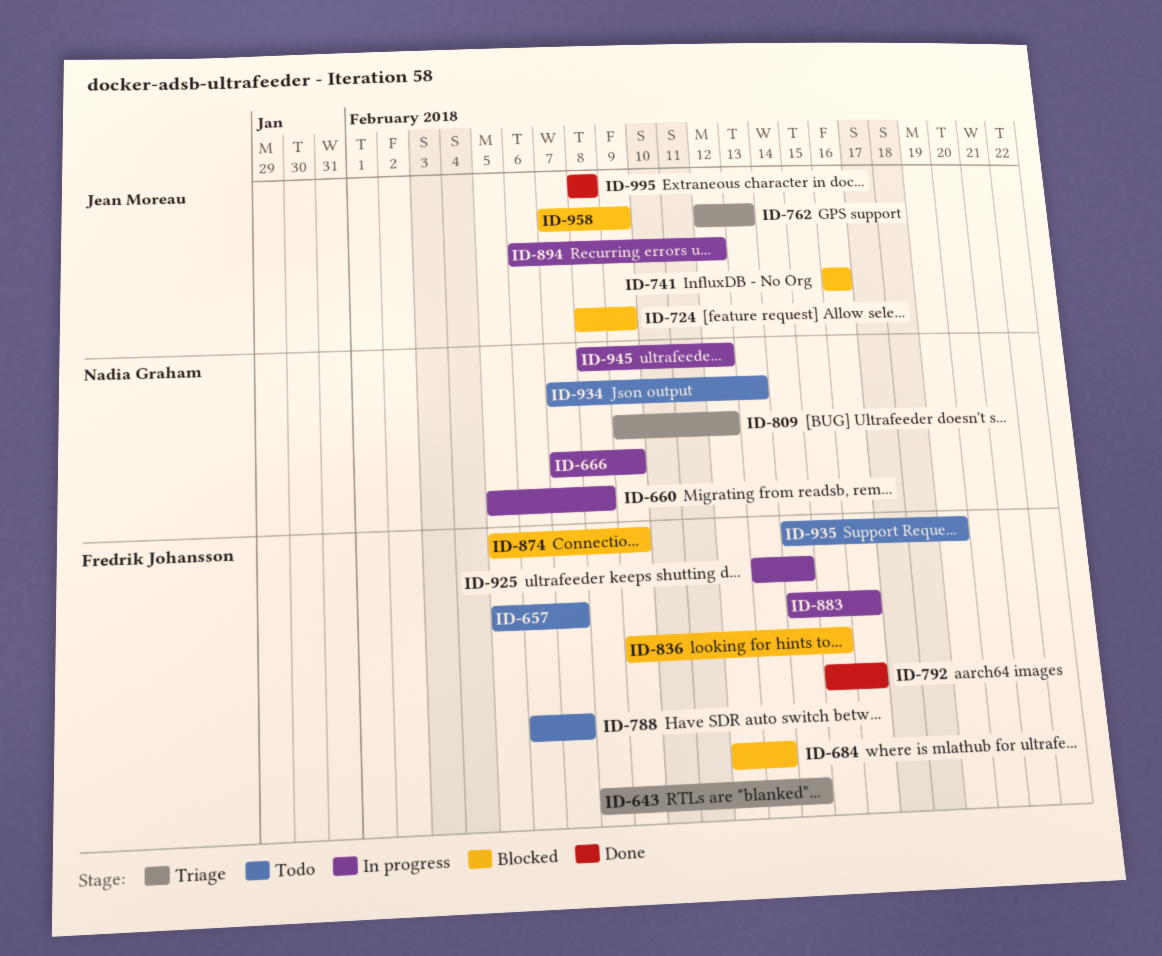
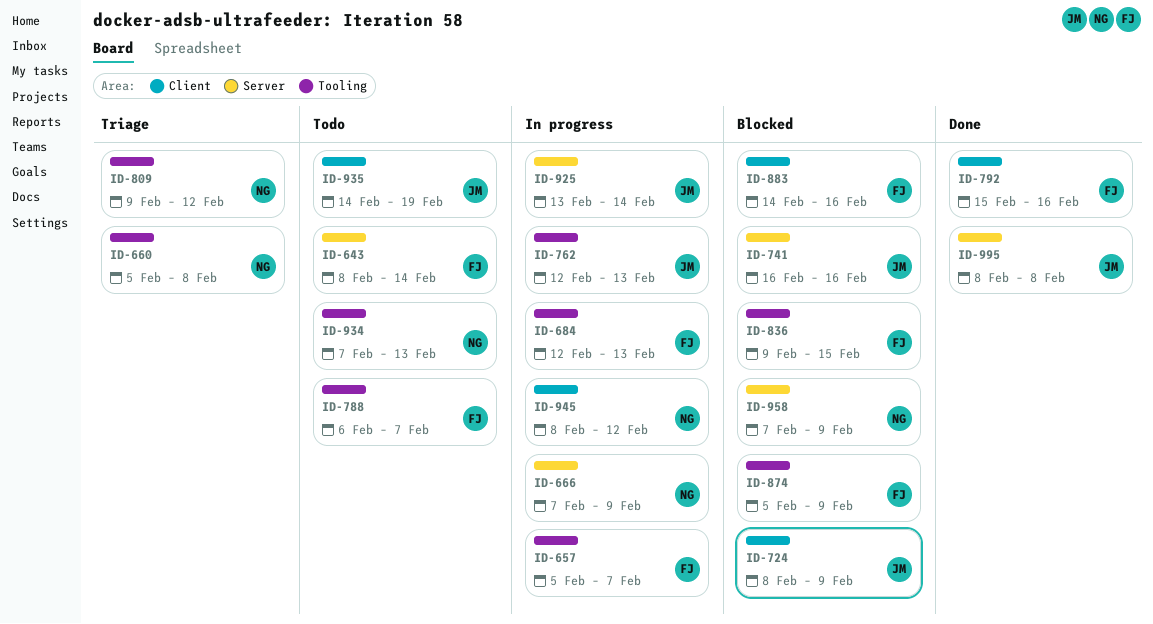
ID-643, status: Triage -> Todo
ID-657, status: Todo -> In progress
ID-660, status: In progress -> Triage
ID-684, status: Blocked -> In progress
ID-762, status: Triage -> In progress
ID-883, status: In progress -> Blocked
ID-894: present -> none
ID-925, owner: Fredrik Johansson -> Jean Moreau
ID-935, owner: Fredrik Johansson -> Jean Moreau
ID-958, owner: Jean Moreau -> Nadia Graham

